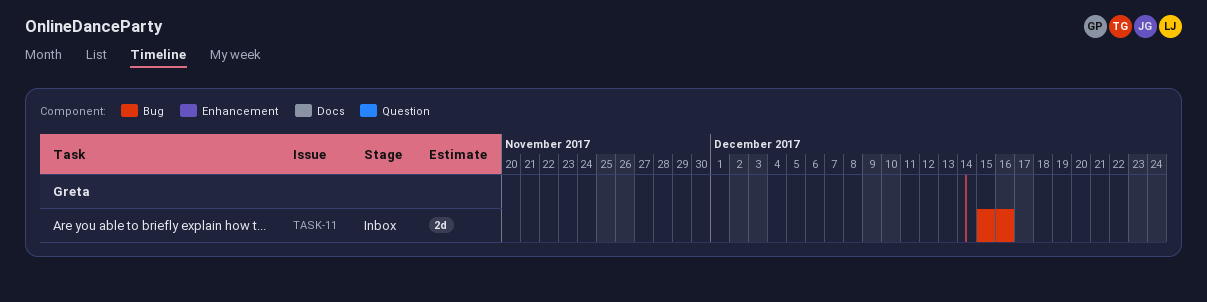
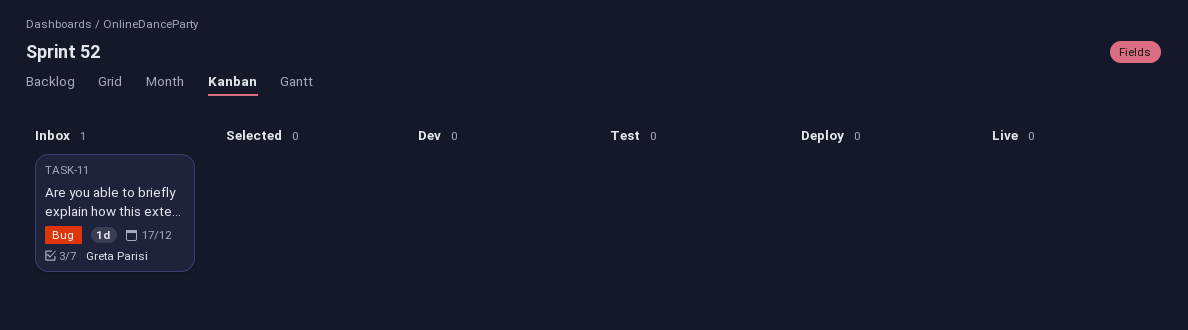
TASK-11, estimate: 2d -> 1d
TASK-11, due: Dec 16 -> Dec 17

